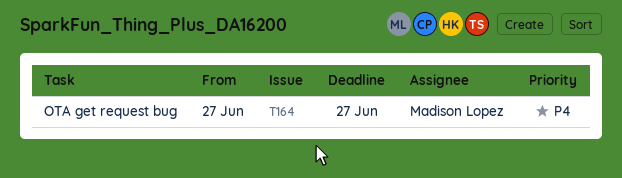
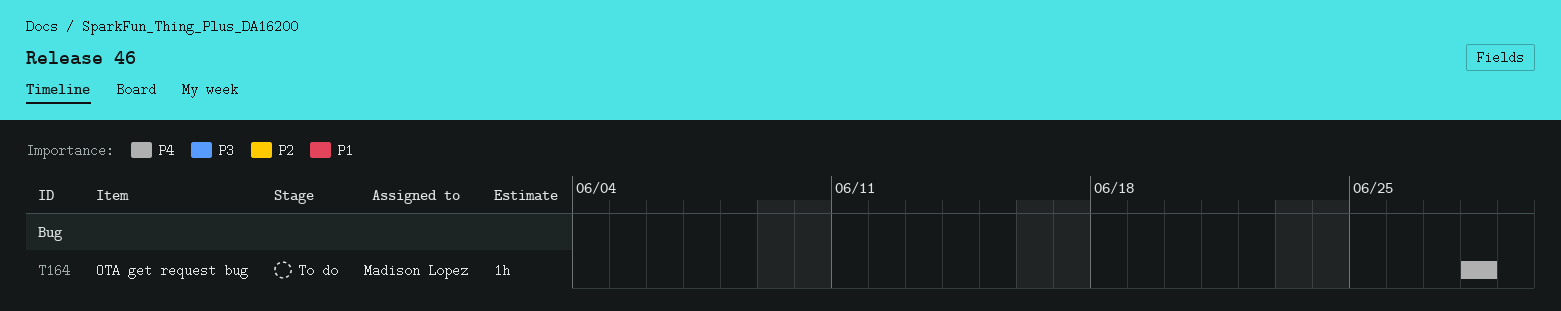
T164, start: Jun 27 -> Jun 28
T164, due: Jun 27 -> Jun 28

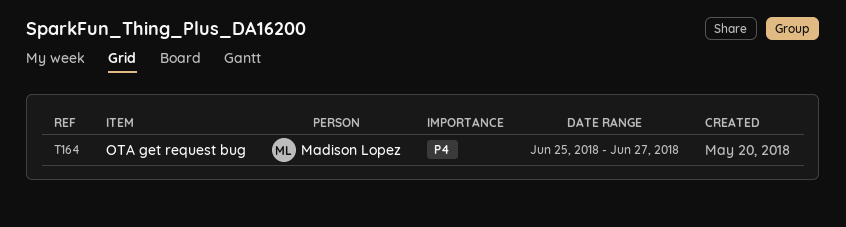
T164, start: Jun 28 -> Jun 25
T164, due: Jun 28 -> Jun 27

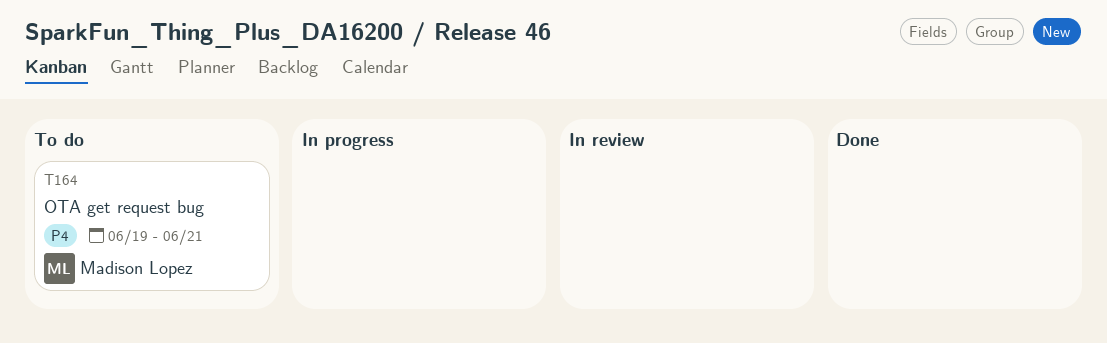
T164, start: Jun 25 -> Jun 19
T164, due: Jun 27 -> Jun 21

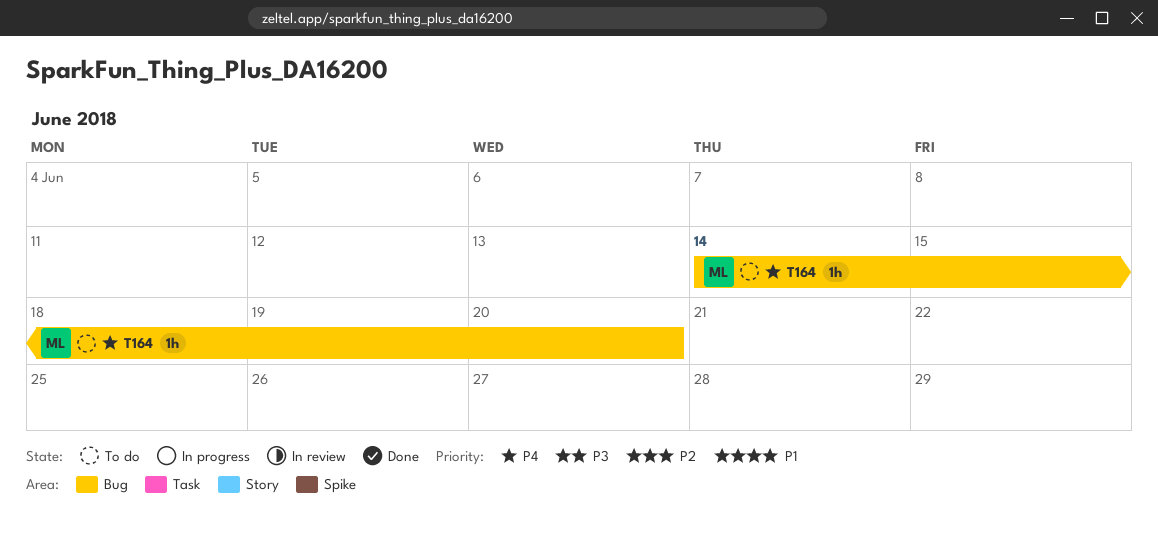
T164, start: Jun 19 -> Jun 14
T164, due: Jun 21 -> Jun 20

